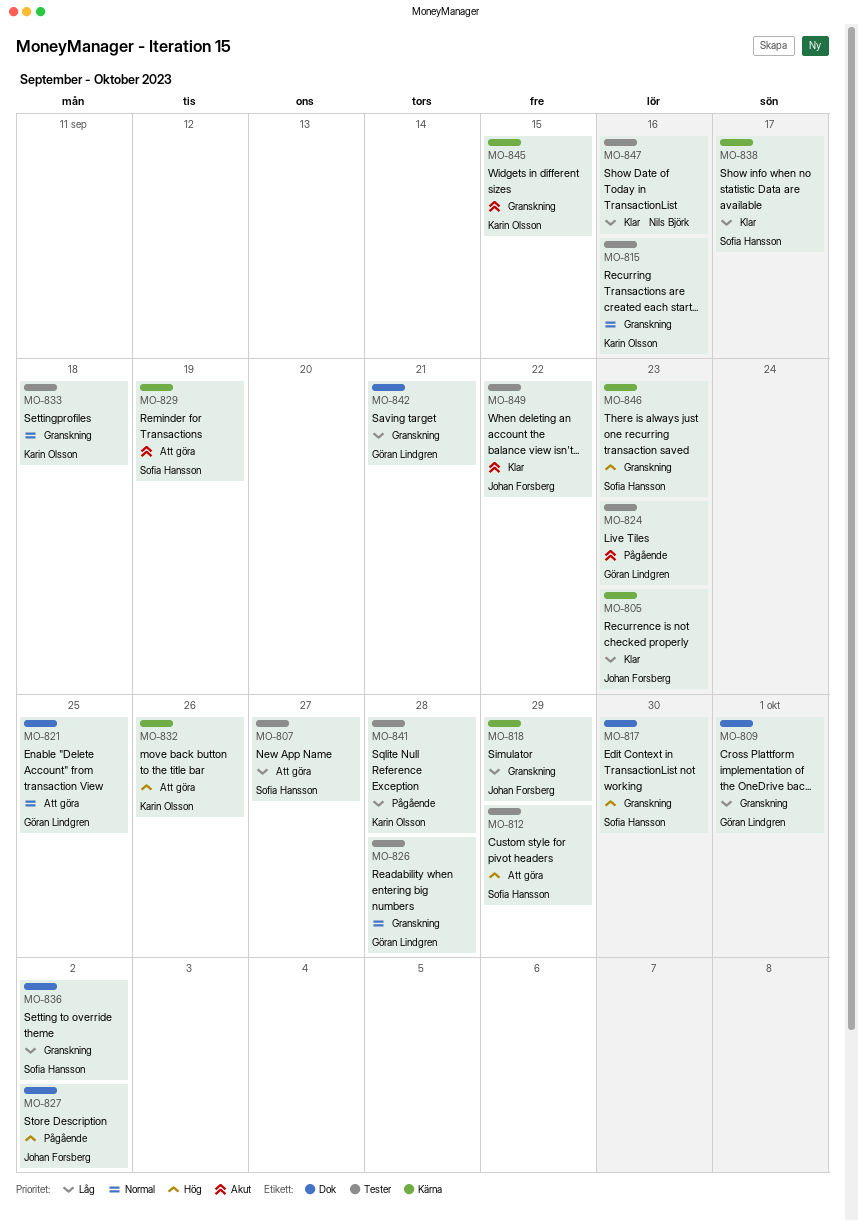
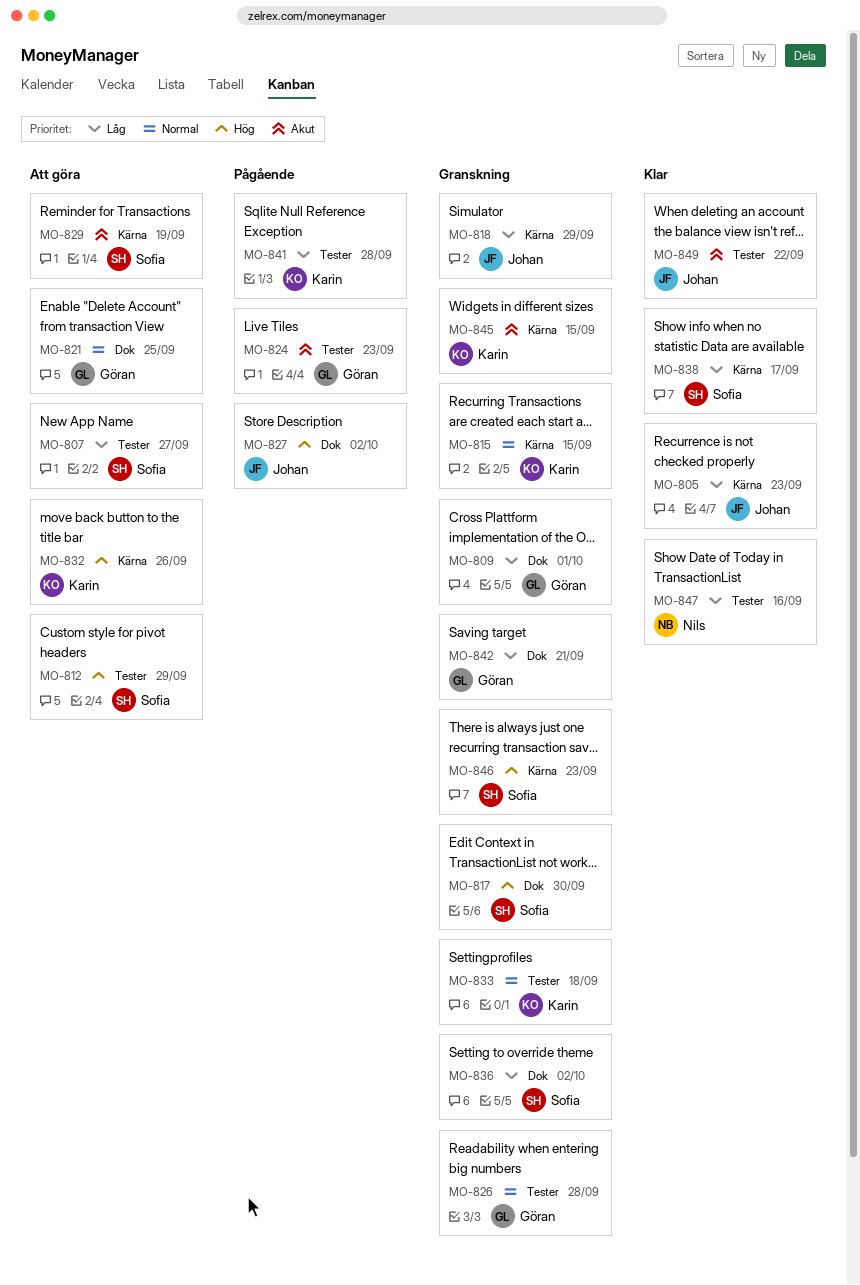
MO-815, label: Tester -> Kärna
MO-815, due: Sep 16 -> Sep 15

